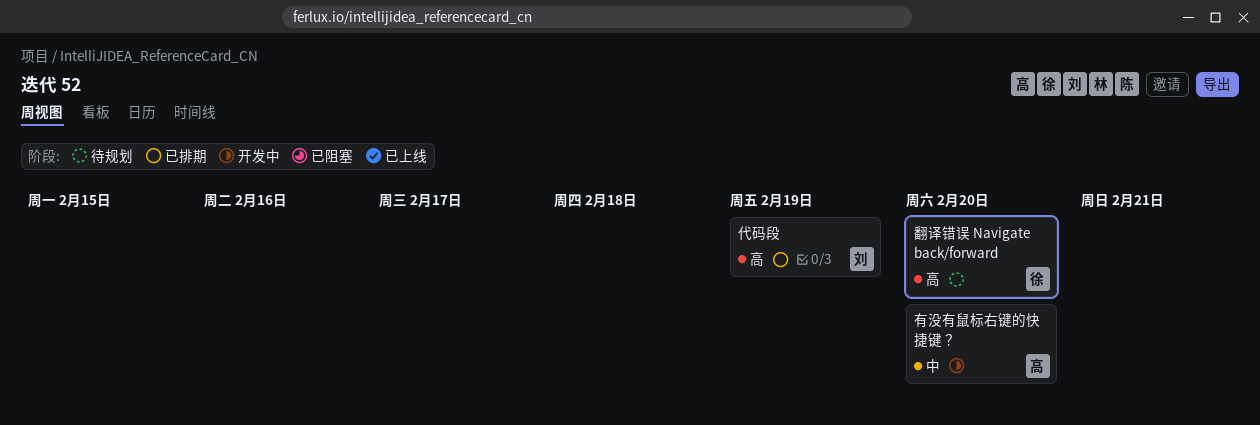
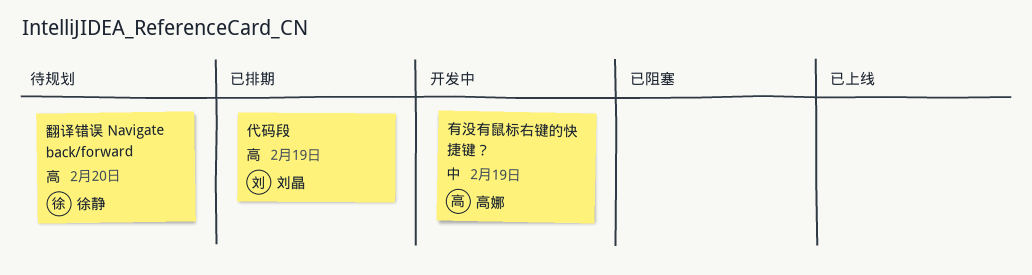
有没有鼠标右键的快捷键？, due: Feb 20 -> Feb 19

